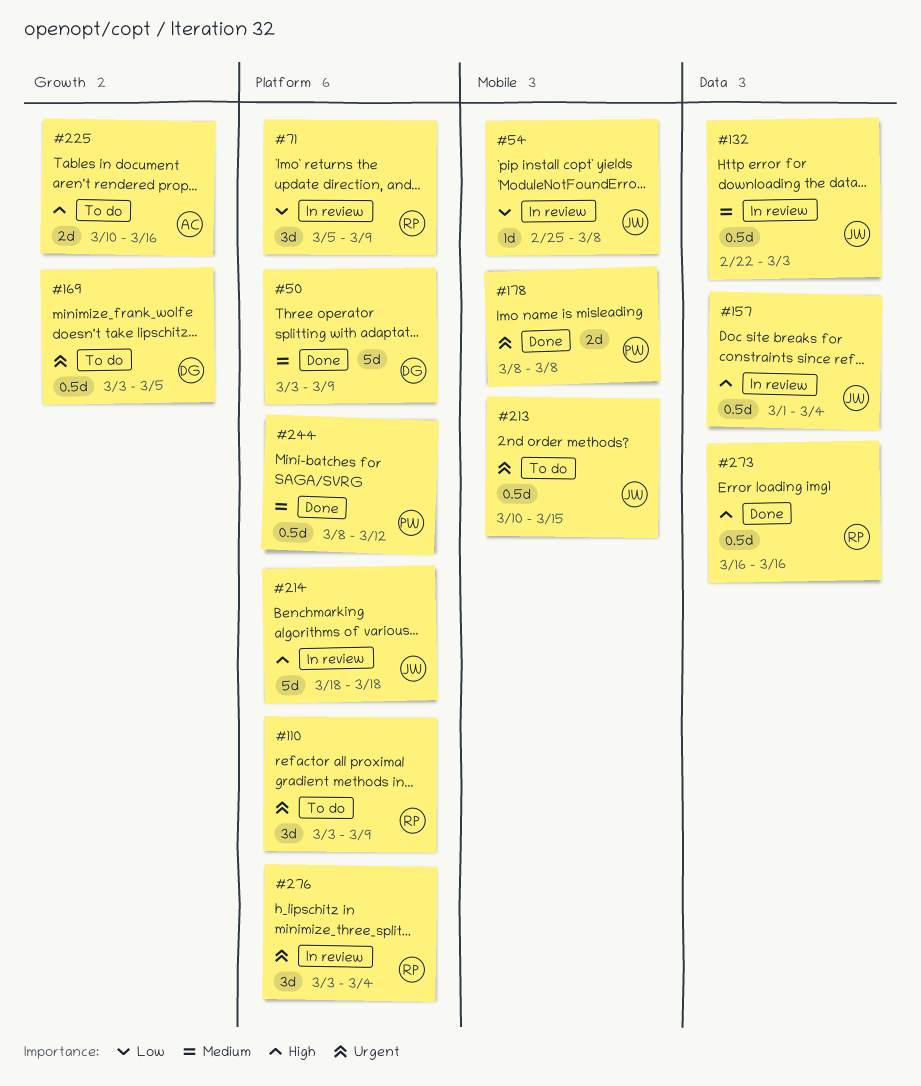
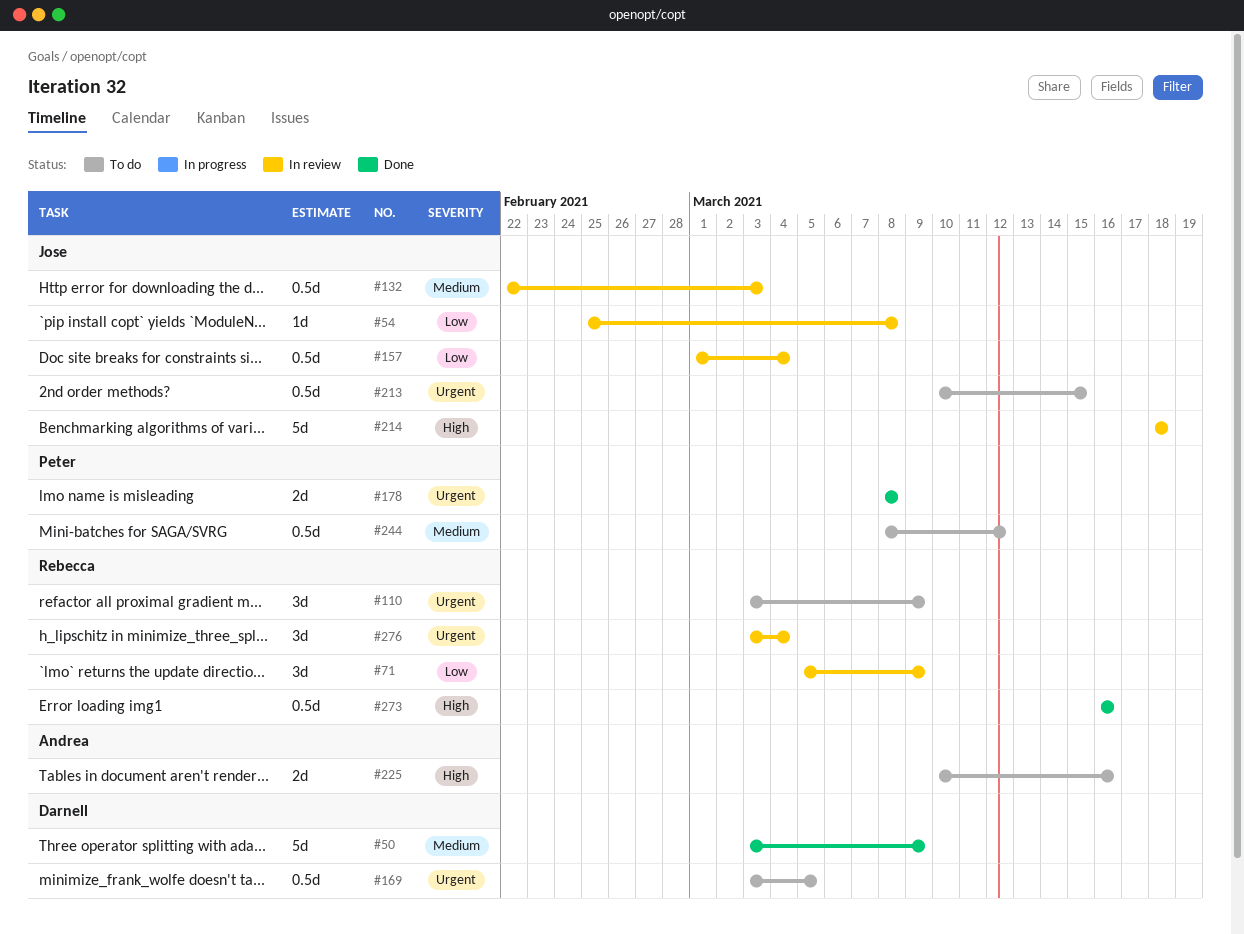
#157, priority: High -> Low
#244, status: Done -> To do

